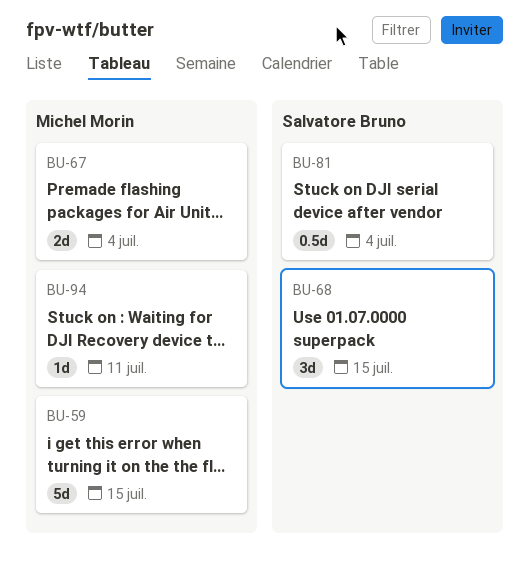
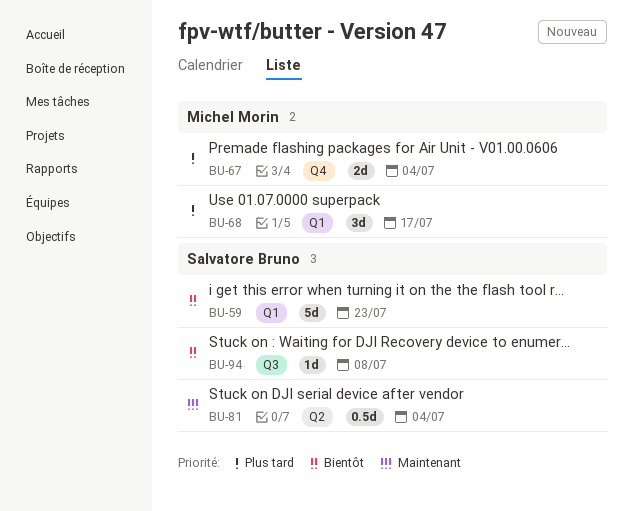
BU-59, owner: Michel Morin -> Salvatore Bruno
BU-59, due: Jul 15 -> Jul 23
BU-68, owner: Salvatore Bruno -> Michel Morin
BU-68, due: Jul 15 -> Jul 17
BU-94, owner: Michel Morin -> Salvatore Bruno
BU-94, due: Jul 11 -> Jul 8

